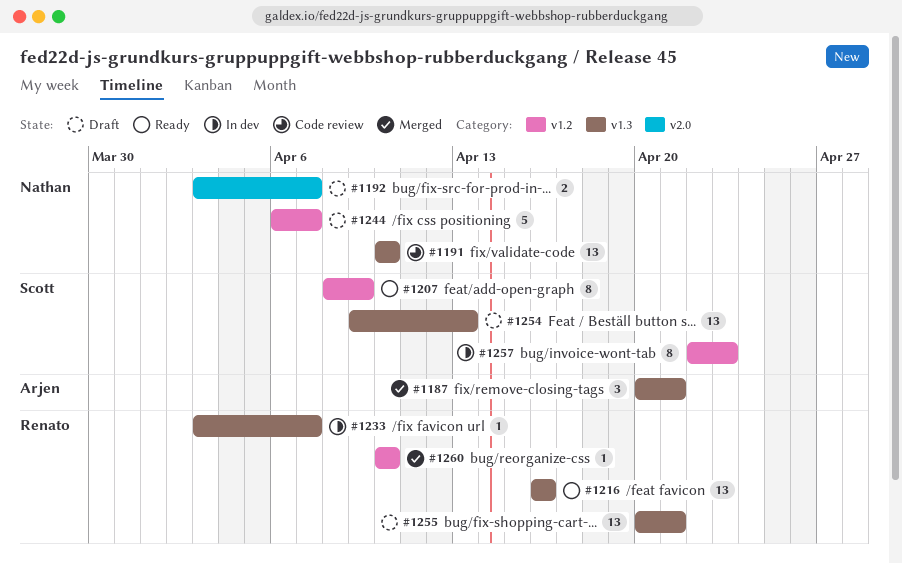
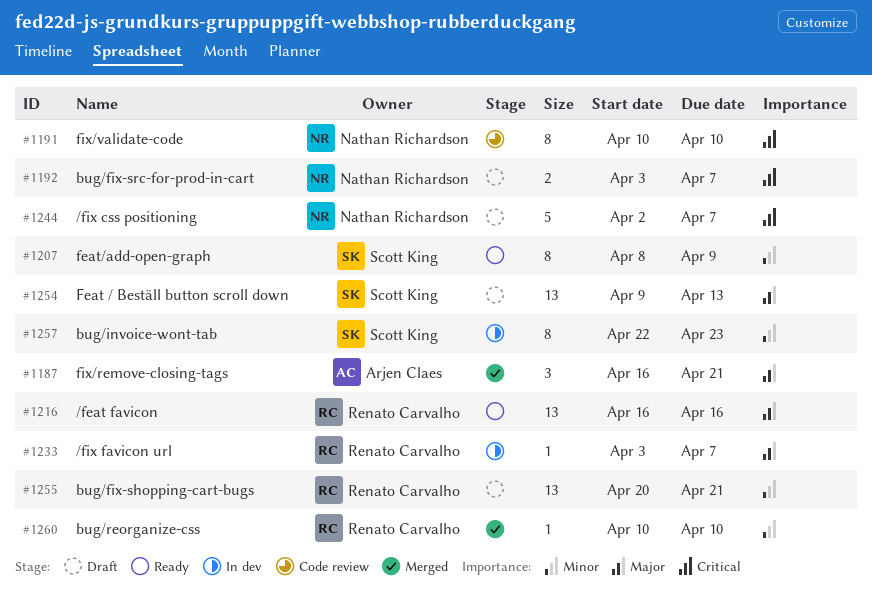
#1187, start: Apr 20 -> Apr 16
#1191, estimate: 13 -> 8
#1244, start: Apr 6 -> Apr 2

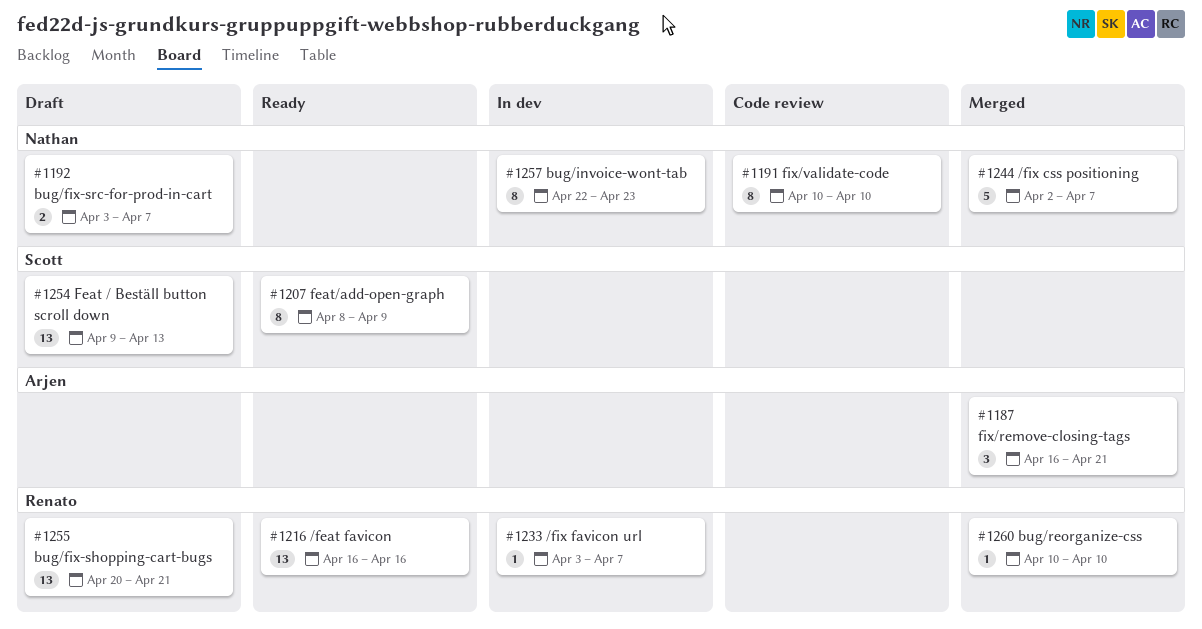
#1244, status: Draft -> Merged
#1257, owner: Scott King -> Nathan Richardson

